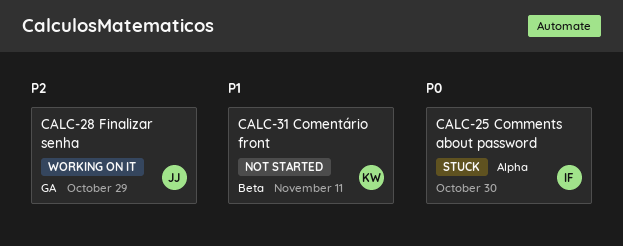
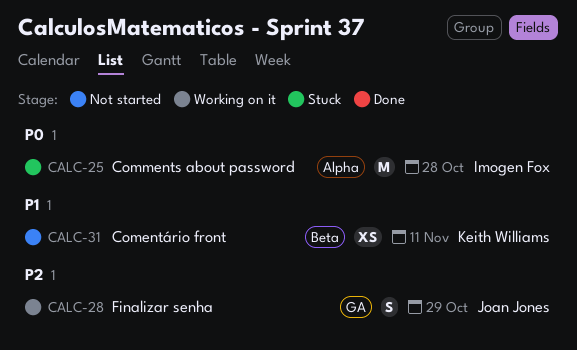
CALC-25, due: Oct 30 -> Oct 28

